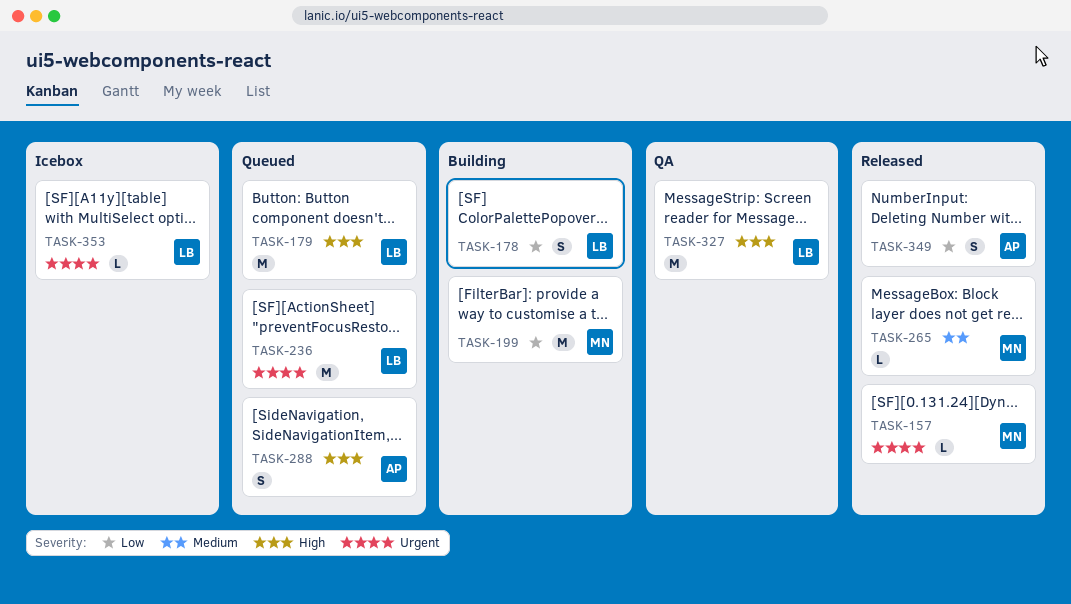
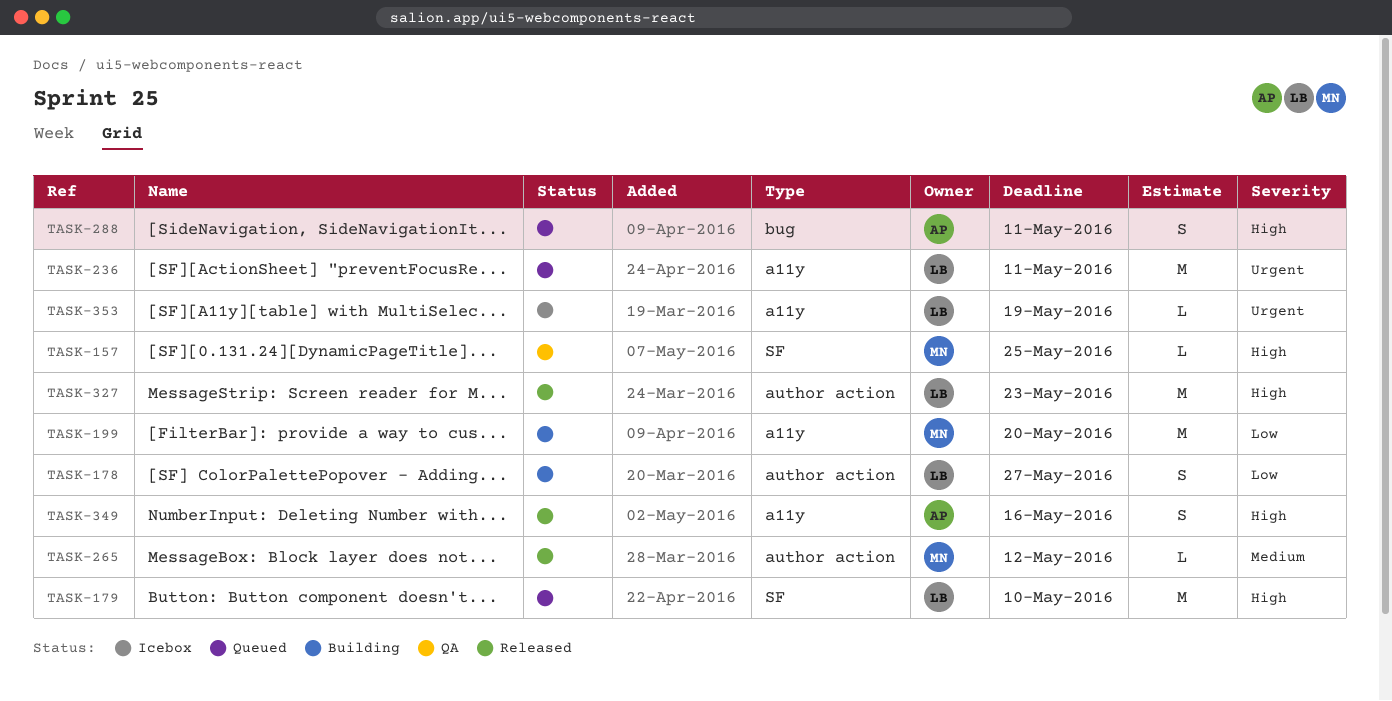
TASK-157, status: Released -> QA
TASK-157, priority: Urgent -> High
TASK-327, status: QA -> Released
TASK-349, priority: Low -> High

